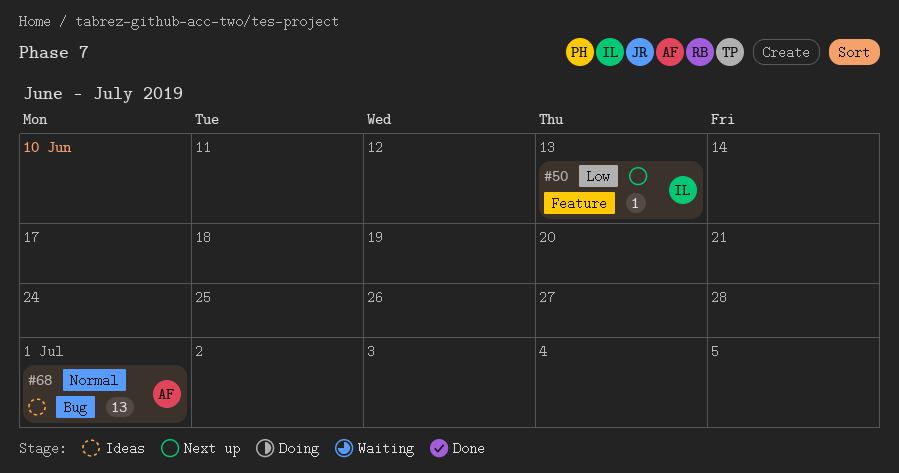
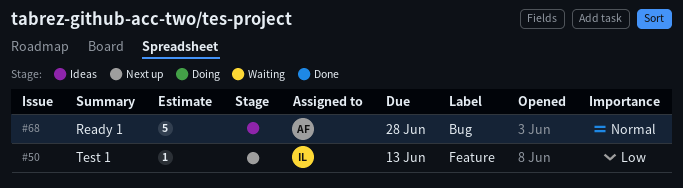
#68, estimate: 13 -> 5
#68, due: Jul 1 -> Jun 28

